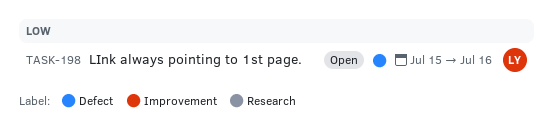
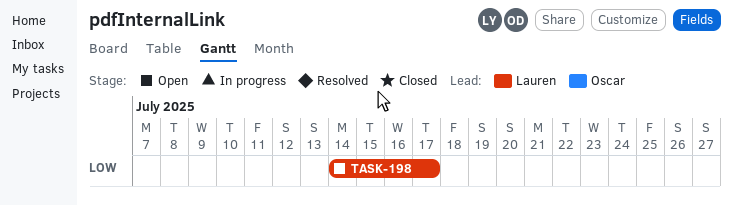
TASK-198, start: Jul 15 -> Jul 14
TASK-198, due: Jul 16 -> Jul 17

